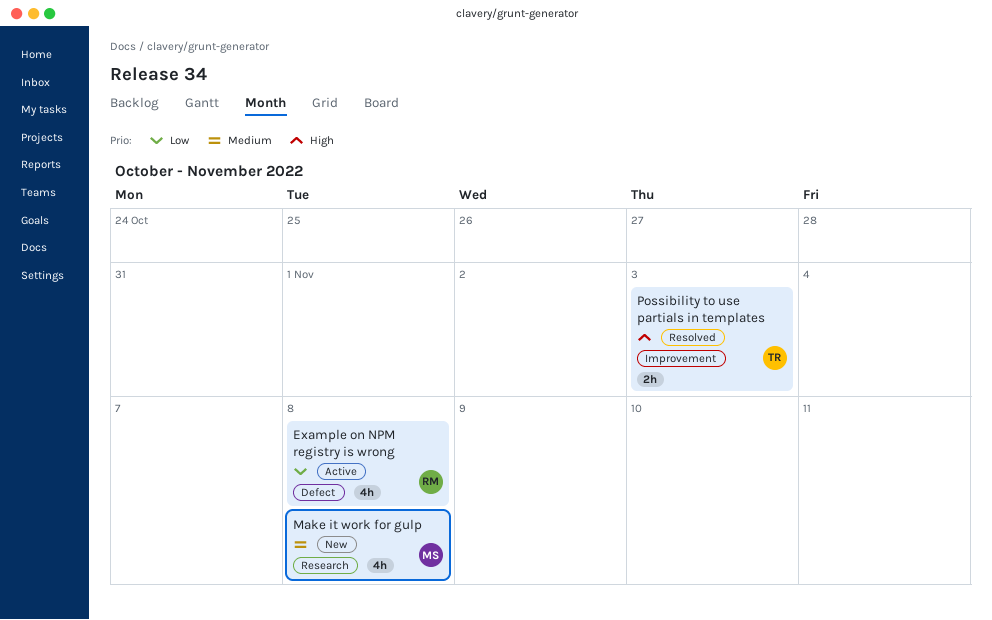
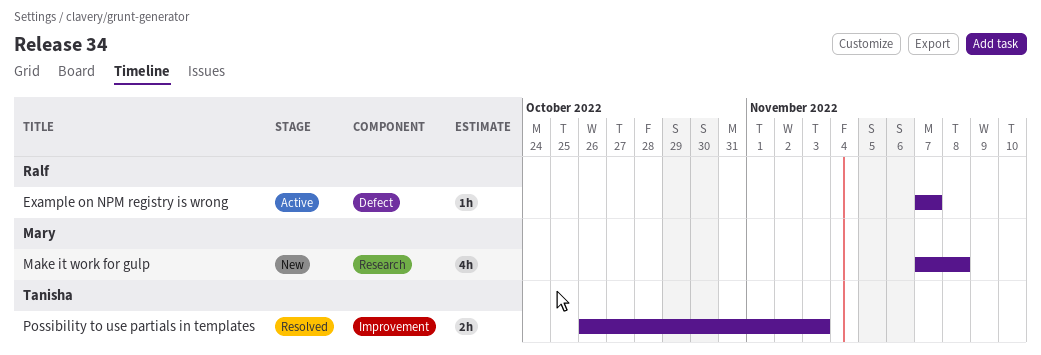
Example on NPM registry is wrong, estimate: 4h -> 1h
Example on NPM registry is wrong, due: Nov 8 -> Nov 7

